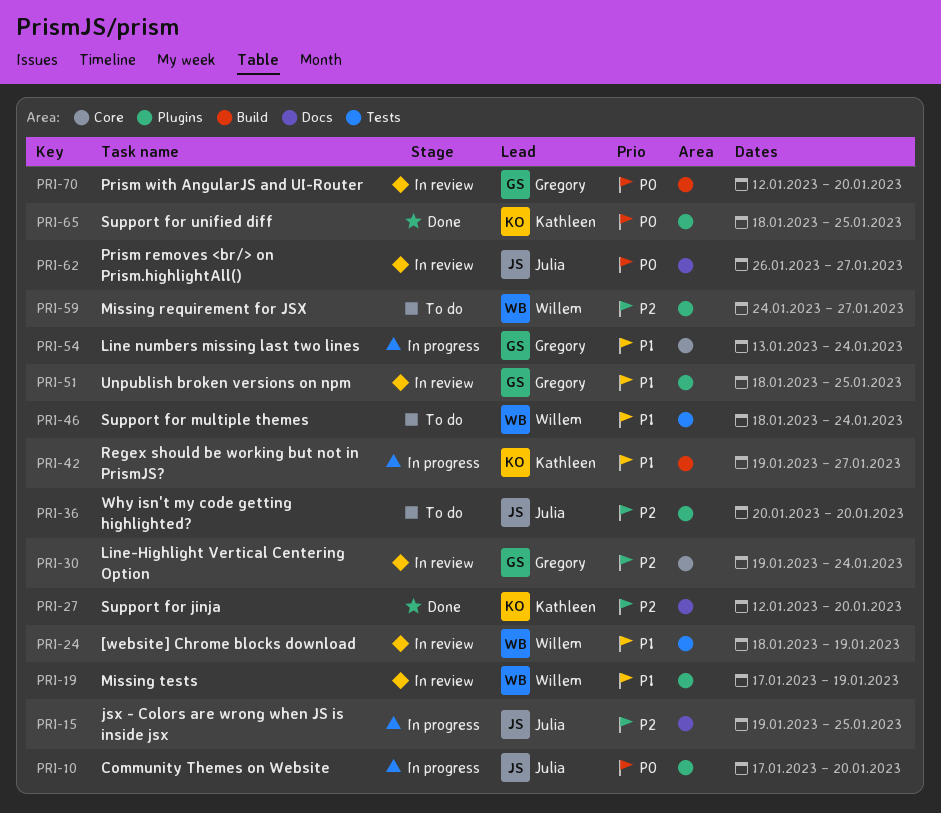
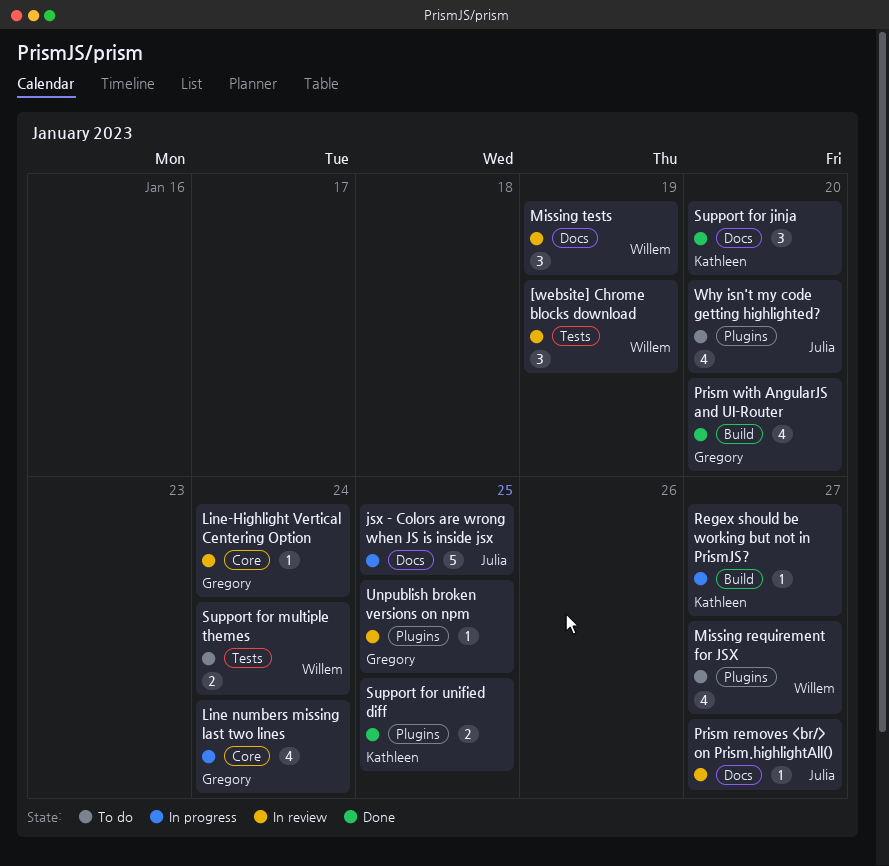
Community Themes on Website: present -> none
Missing tests, label: Plugins -> Docs
Prism with AngularJS and UI-Router, status: In review -> Done

